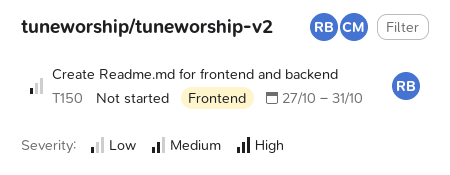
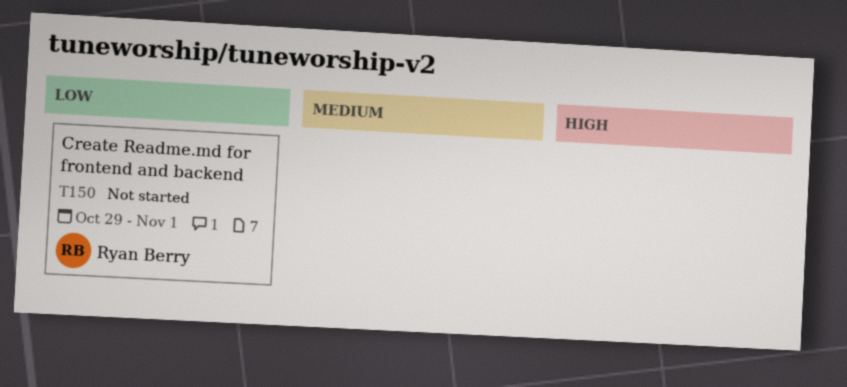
T150, start: Oct 27 -> Oct 29
T150, due: Oct 31 -> Nov 1

